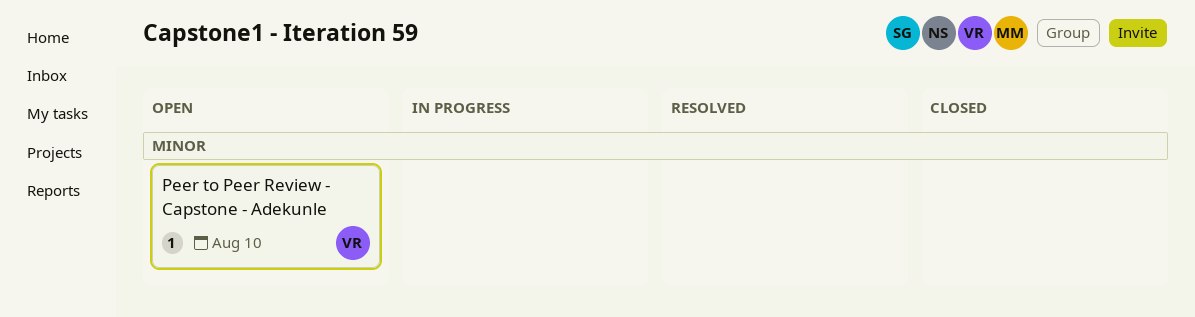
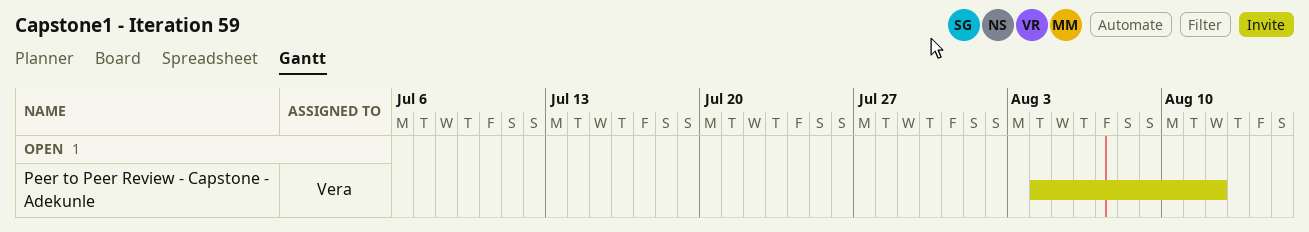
Peer to Peer Review - Capstone - Adekunle, due: Aug 10 -> Aug 12

